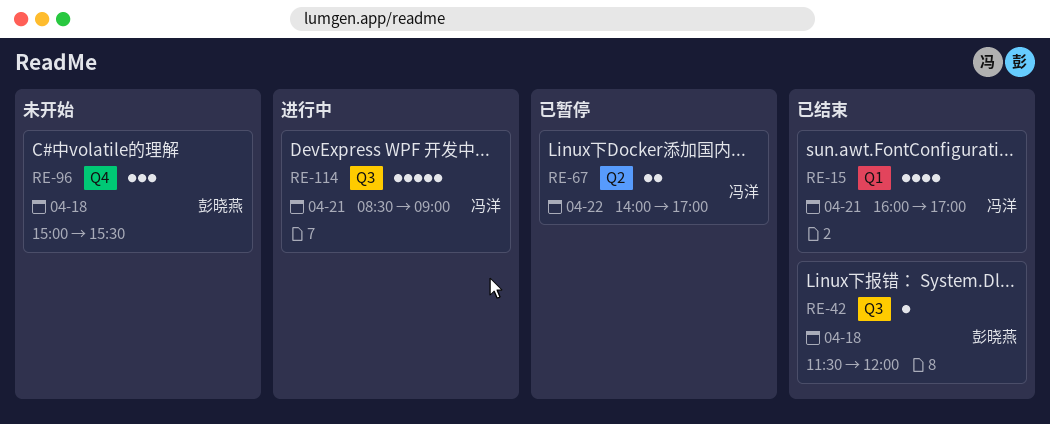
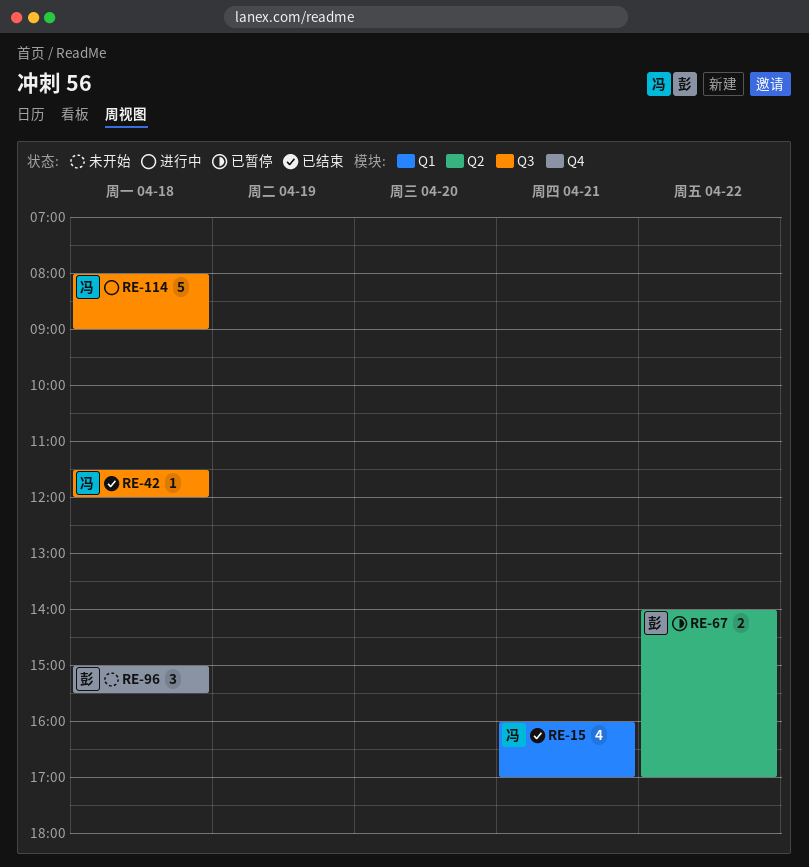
RE-42, owner: 彭晓燕 -> 冯洋
RE-67, owner: 冯洋 -> 彭晓燕
RE-114, day: Apr 21 -> Apr 18
RE-114, begins: 08:30 -> 08:00

